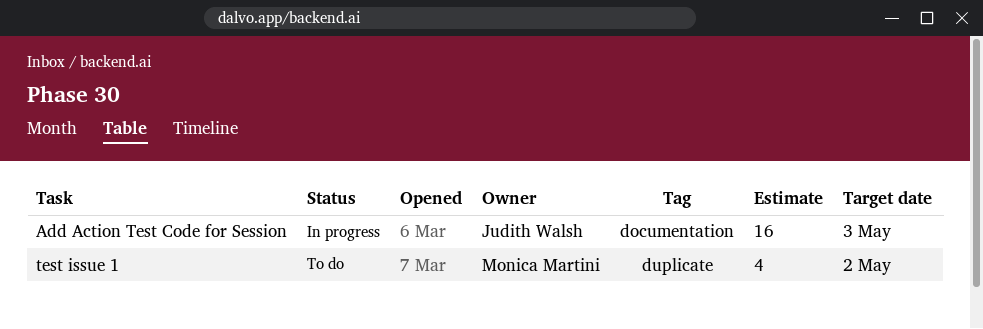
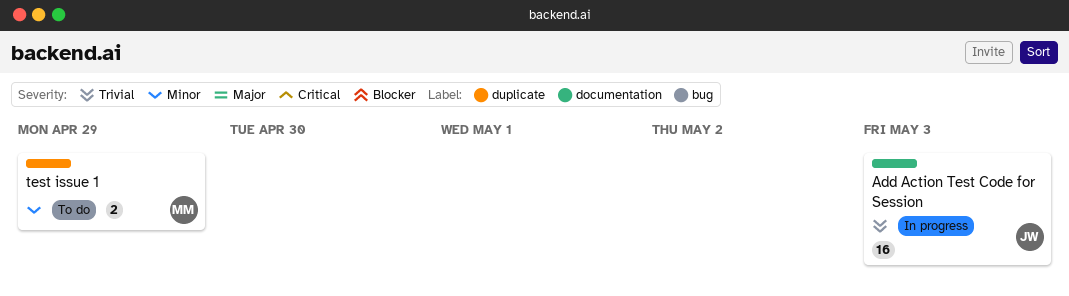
test issue 1, estimate: 4 -> 2
test issue 1, due: May 2 -> Apr 29

